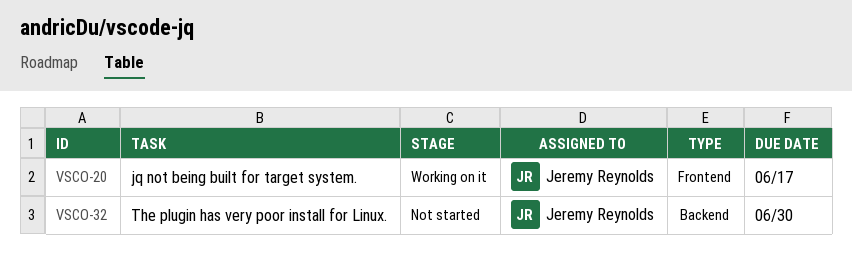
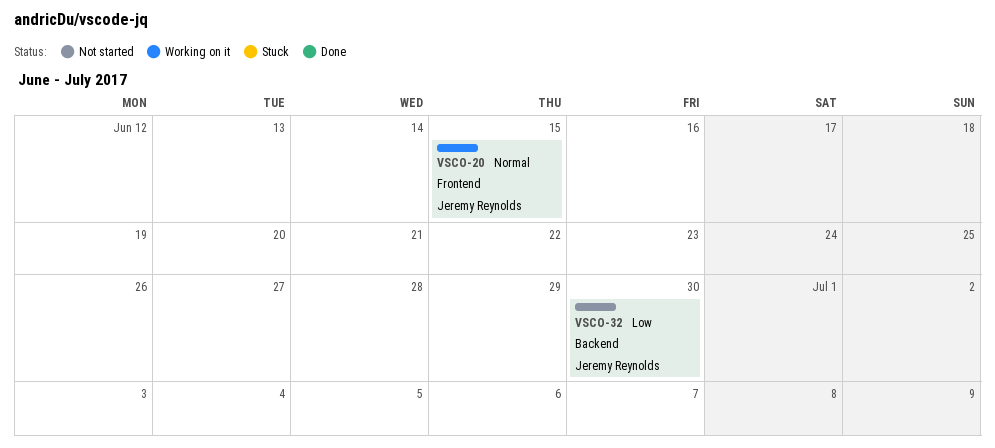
VSCO-20, due: Jun 17 -> Jun 15

